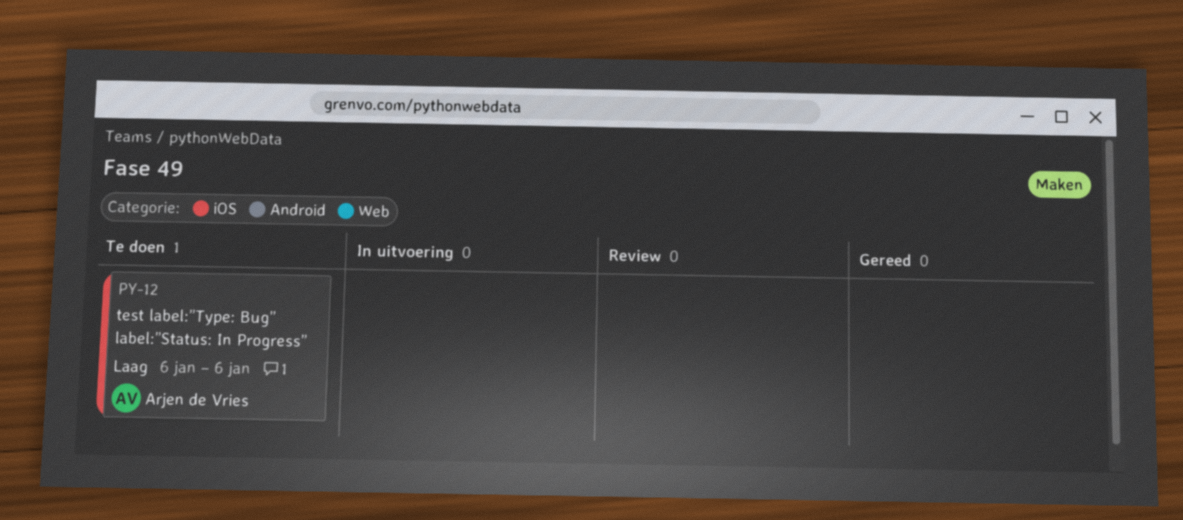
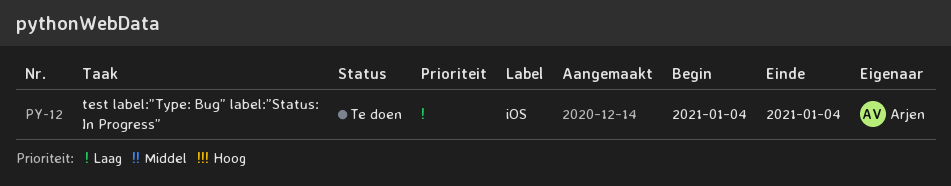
PY-12, start: Jan 6 -> Jan 4
PY-12, due: Jan 6 -> Jan 4

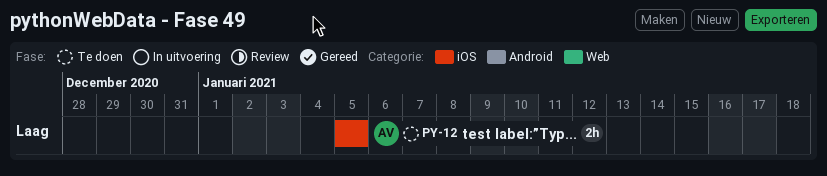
PY-12, start: Jan 4 -> Jan 5
PY-12, due: Jan 4 -> Jan 5

